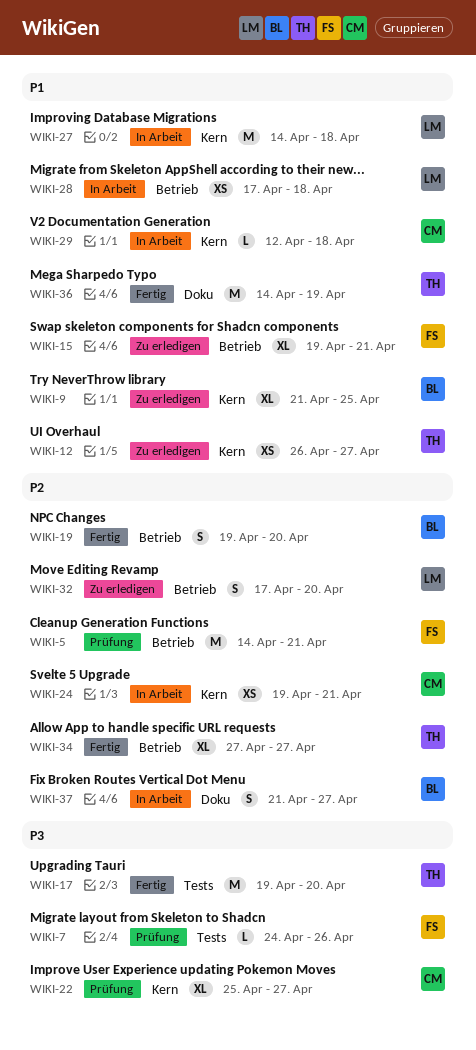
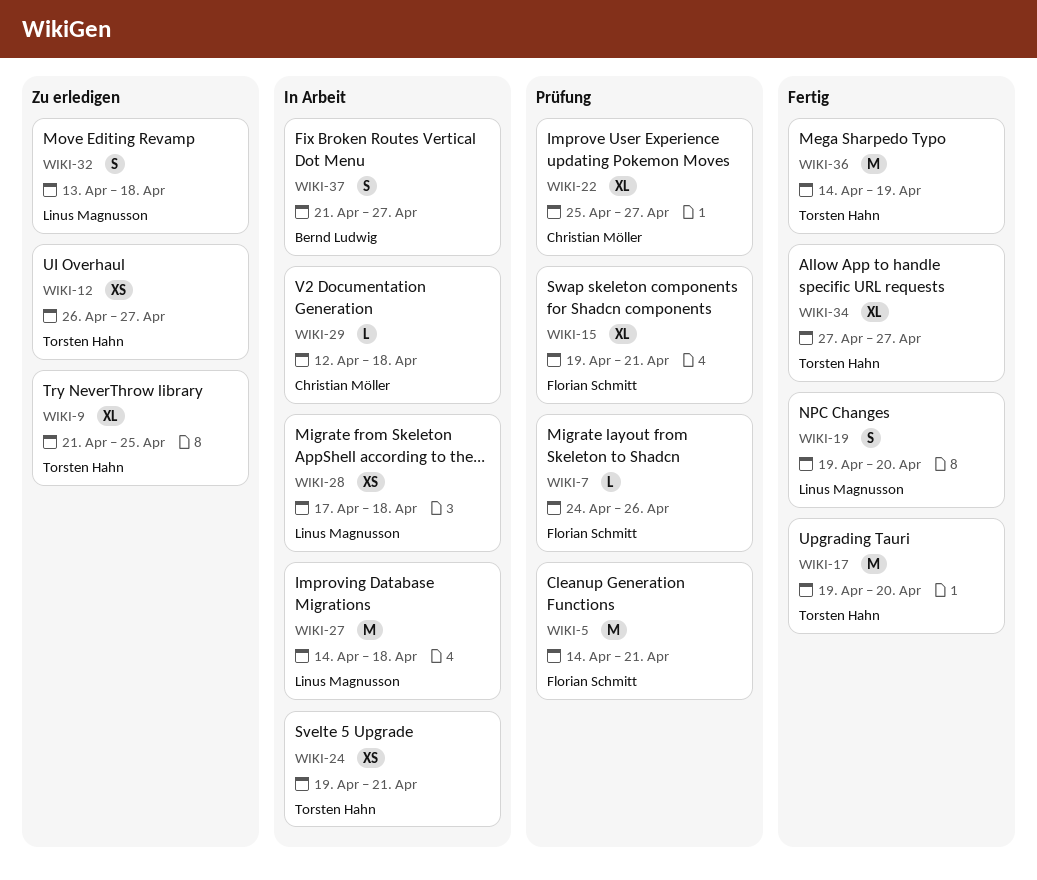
WIKI-9, owner: Bernd Ludwig -> Torsten Hahn
WIKI-15, status: Zu erledigen -> Prüfung
WIKI-19, owner: Bernd Ludwig -> Linus Magnusson
WIKI-24, owner: Christian Möller -> Torsten Hahn
WIKI-32, start: Apr 17 -> Apr 13
WIKI-32, due: Apr 20 -> Apr 18

